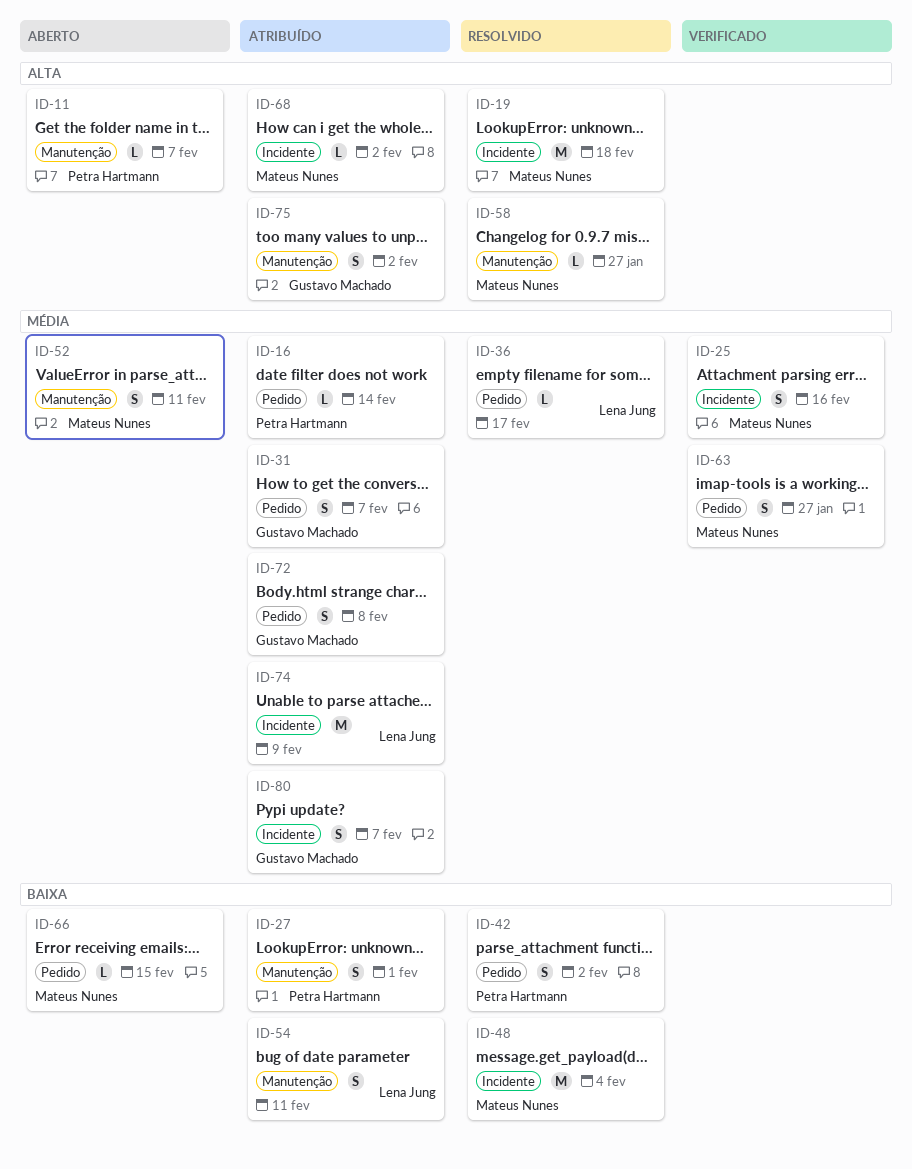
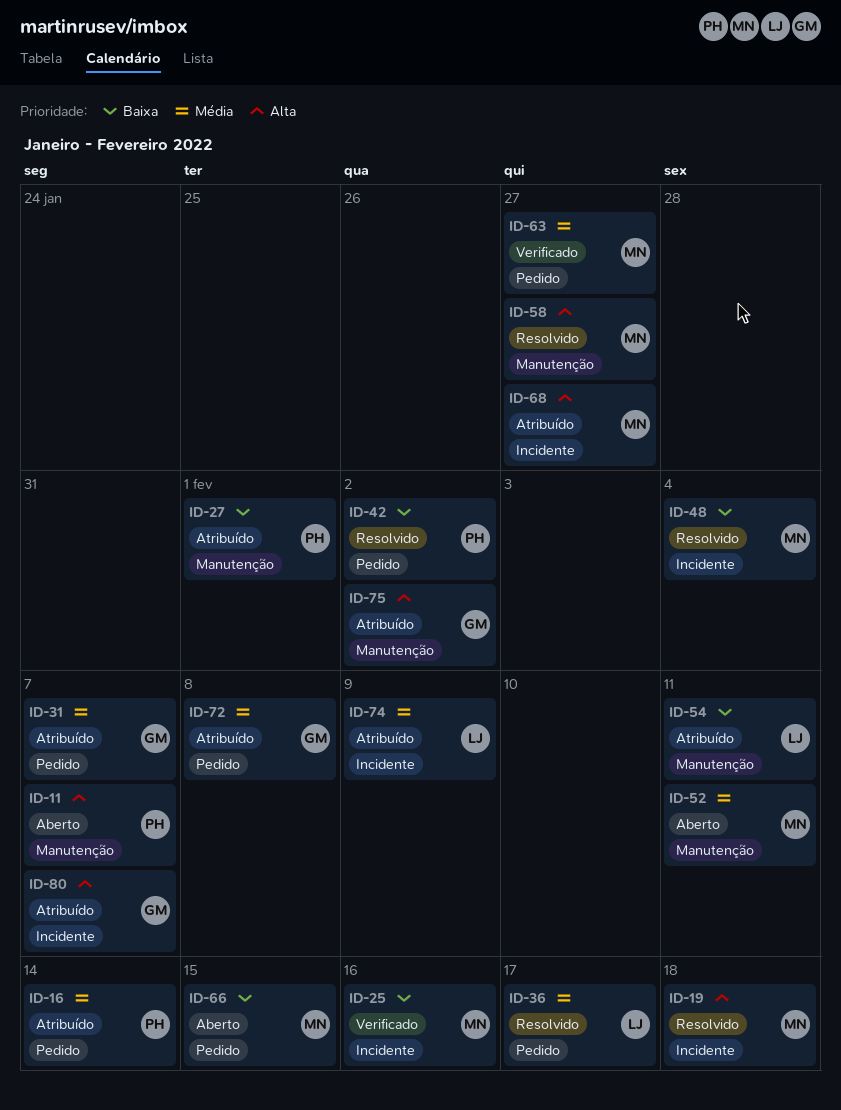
ID-25, priority: Média -> Baixa
ID-68, due: Feb 2 -> Jan 27
ID-80, priority: Média -> Alta

